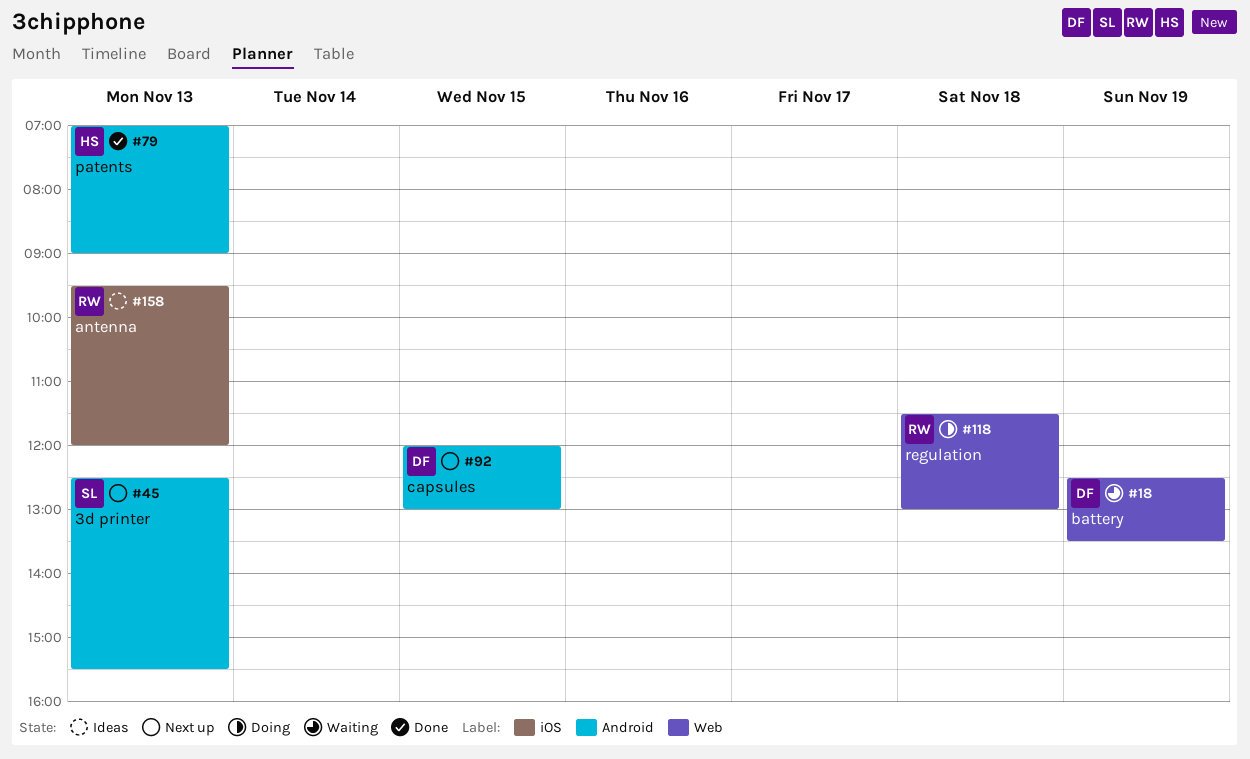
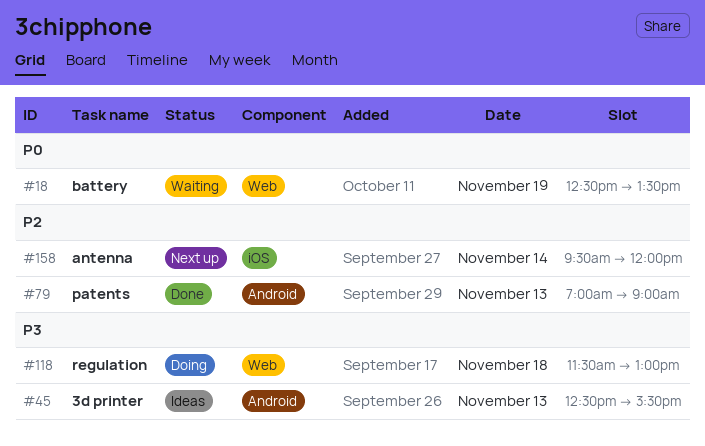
#45, status: Next up -> Ideas
#92: present -> none
#158, status: Ideas -> Next up
#158, day: Nov 13 -> Nov 14

